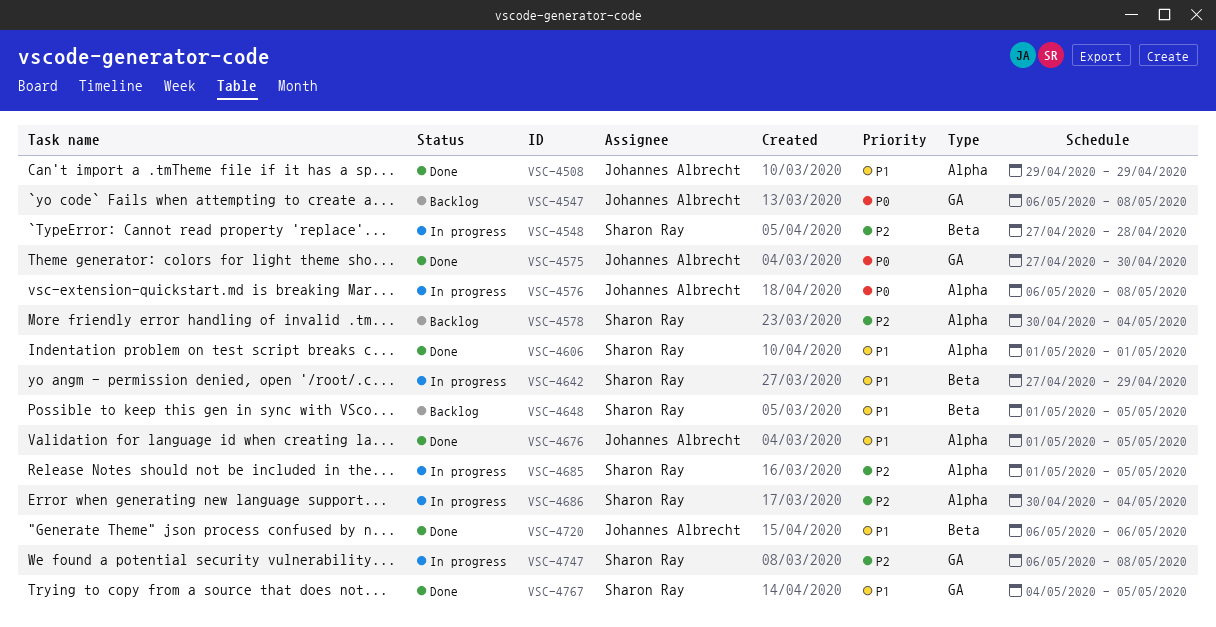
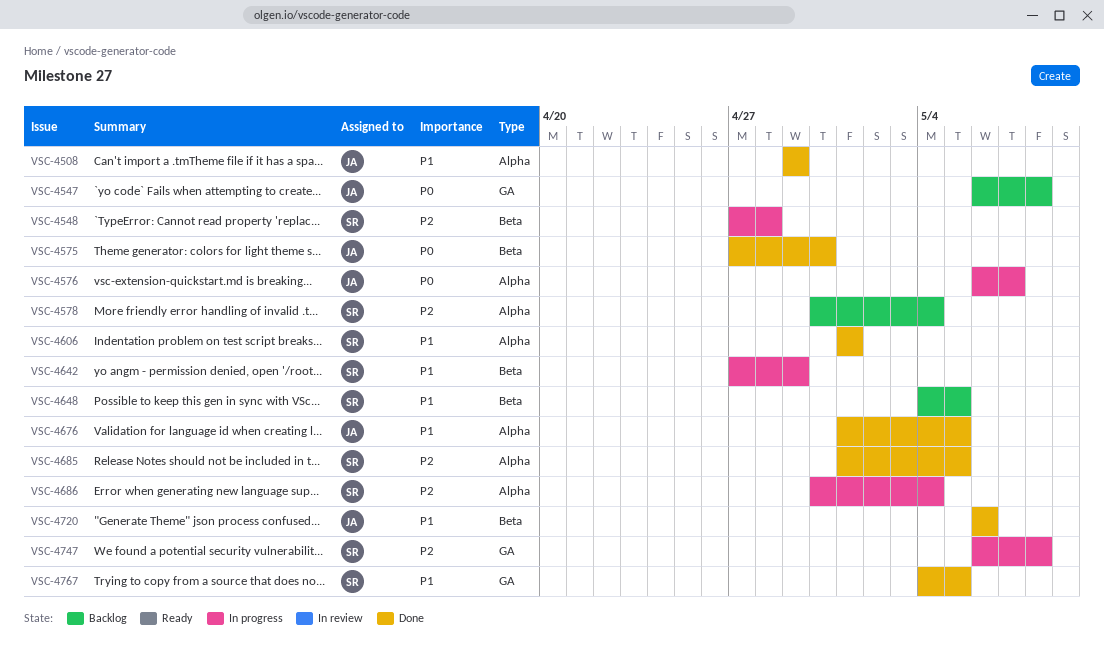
VSC-4575, label: GA -> Beta
VSC-4576, due: May 8 -> May 7
VSC-4648, start: May 1 -> May 4
VSC-4685, status: In progress -> Done

